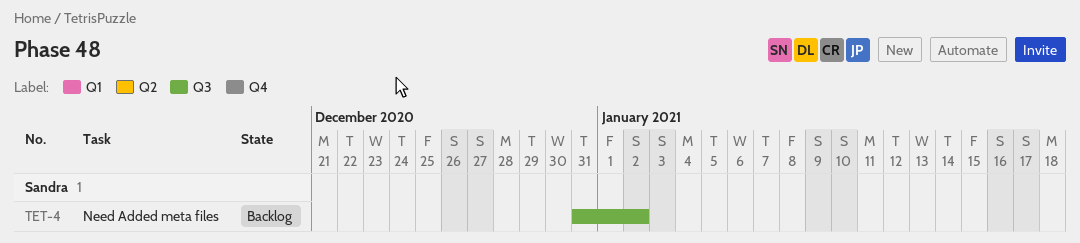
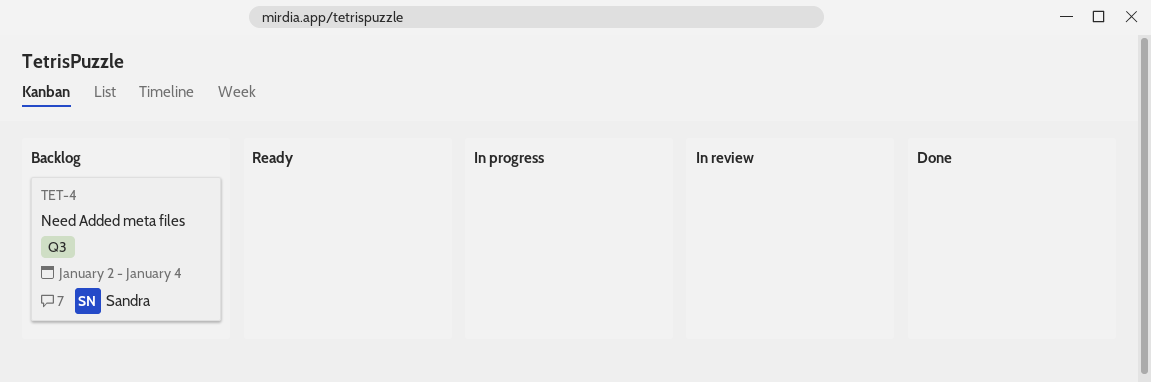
TET-4, start: Dec 31 -> Jan 2
TET-4, due: Jan 2 -> Jan 4

